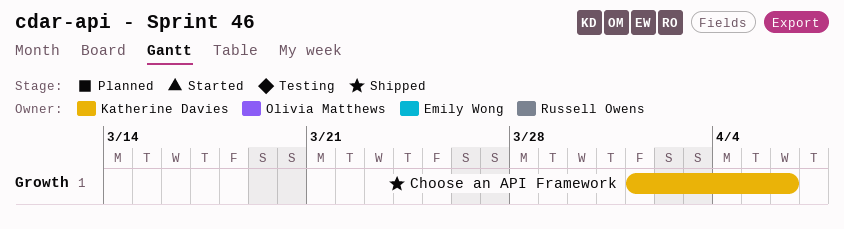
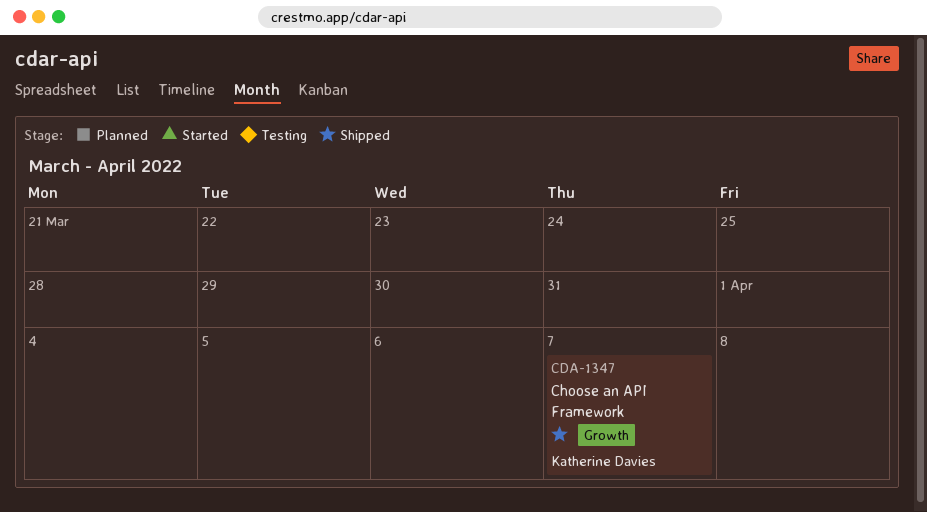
Choose an API Framework, due: Apr 6 -> Apr 7

